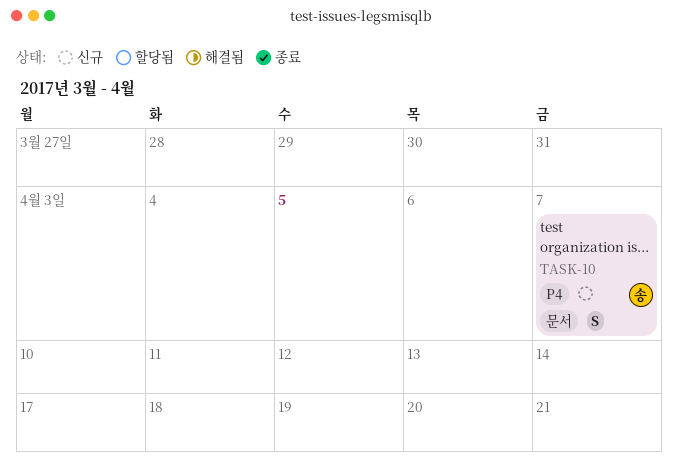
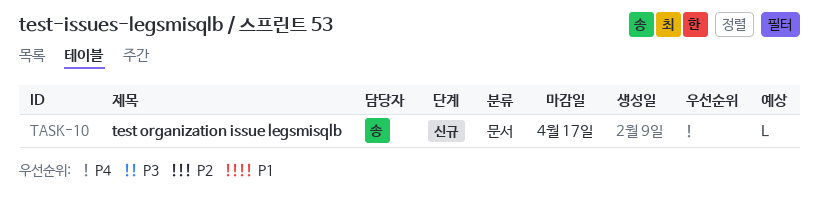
TASK-10, estimate: S -> L
TASK-10, due: Apr 7 -> Apr 17

